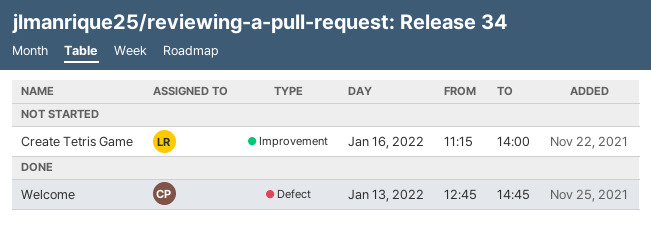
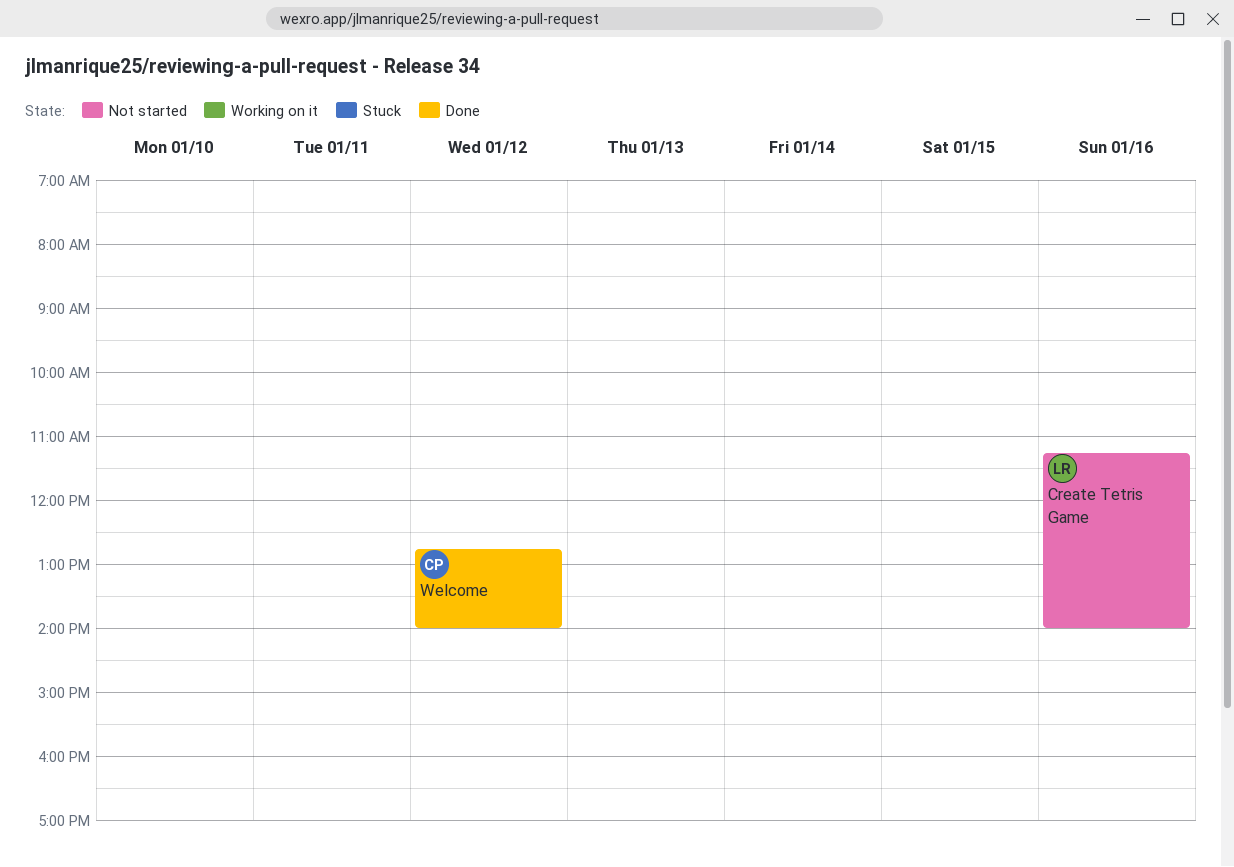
Welcome, day: Jan 13 -> Jan 12
Welcome, ends: 14:45 -> 14:00

